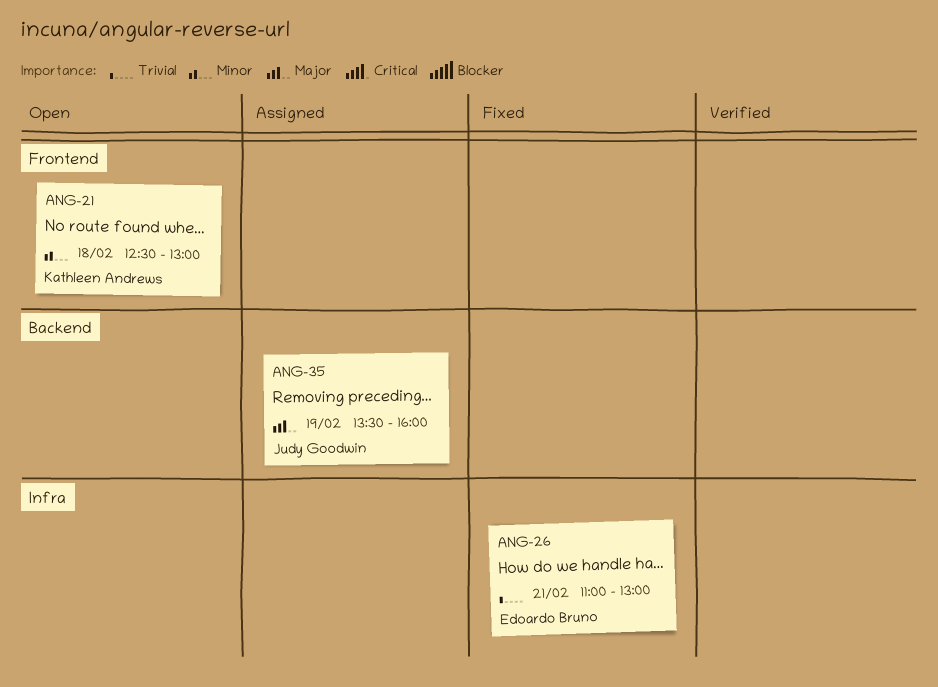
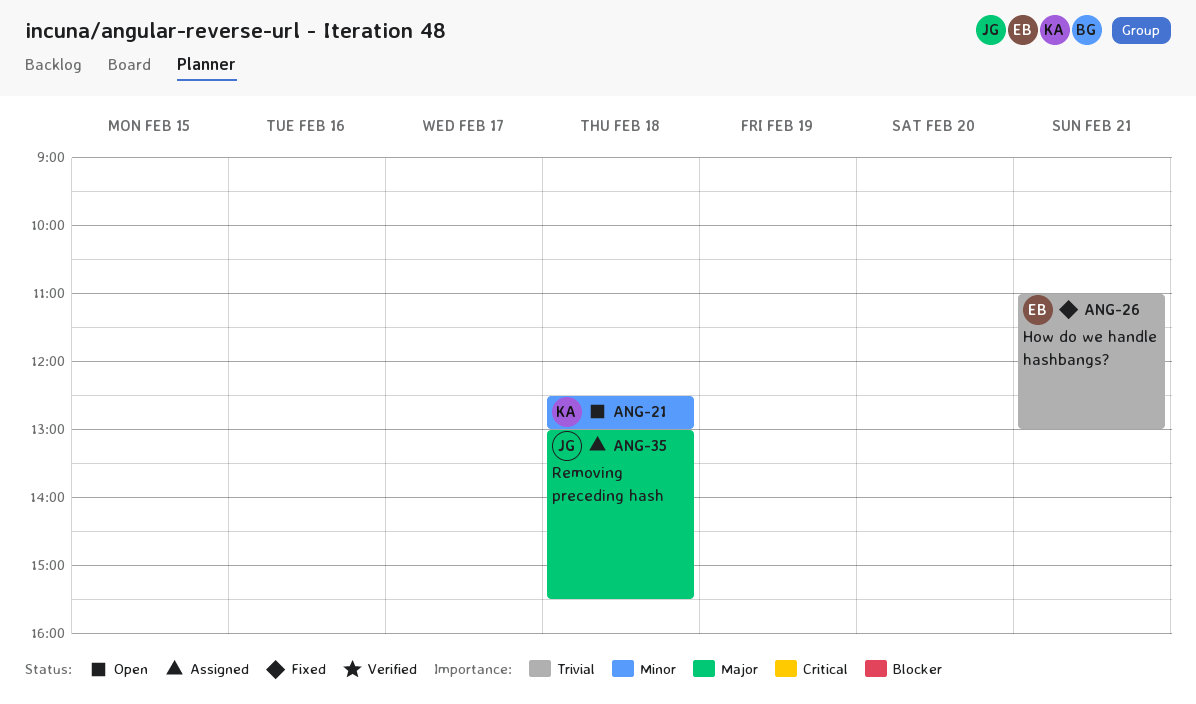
ANG-35, day: Feb 19 -> Feb 18
ANG-35, begins: 13:30 -> 13:00
ANG-35, ends: 16:00 -> 15:30

